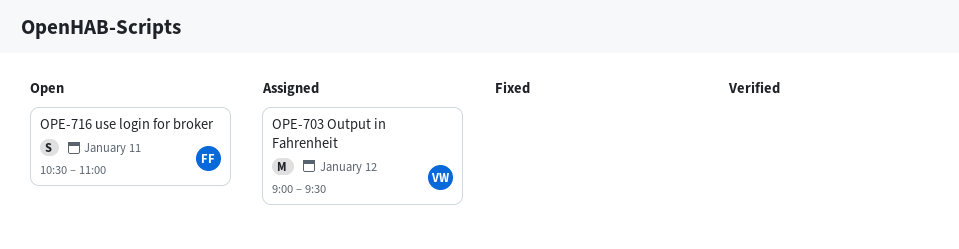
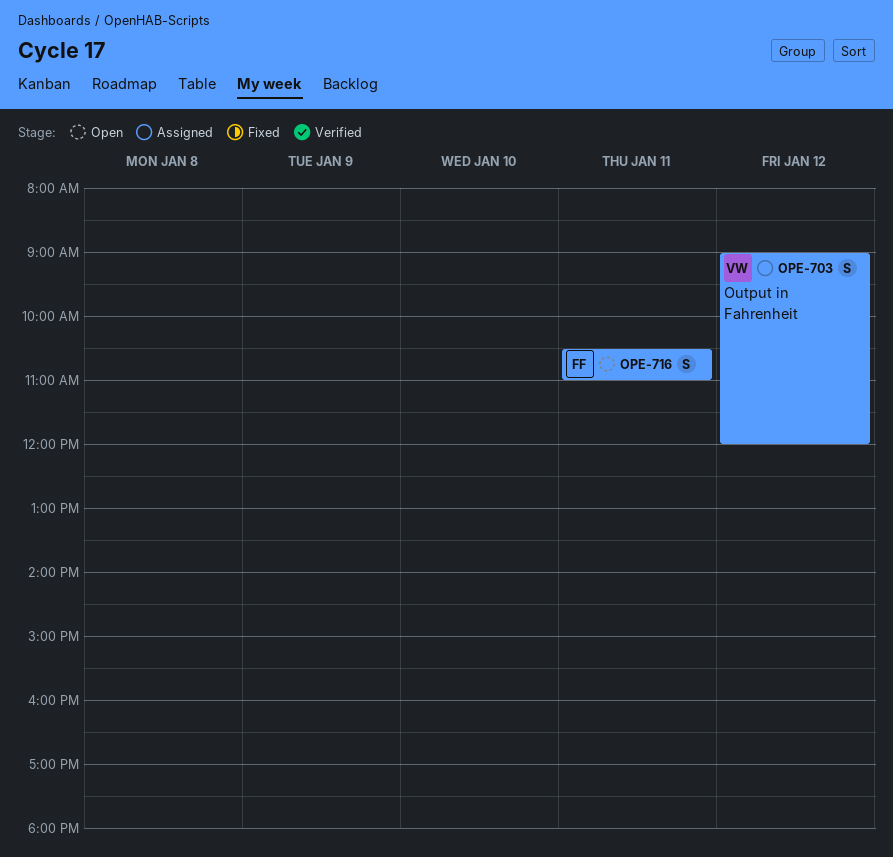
OPE-703, estimate: M -> S
OPE-703, ends: 09:30 -> 12:00

